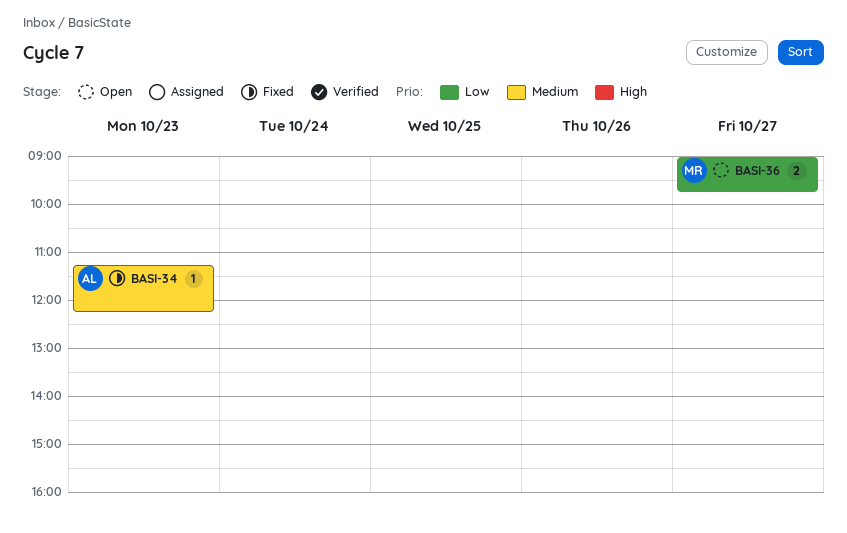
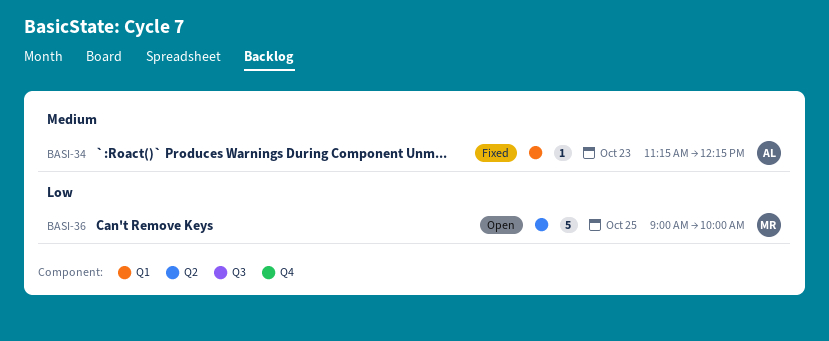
BASI-36, estimate: 2 -> 5
BASI-36, day: Oct 27 -> Oct 25
BASI-36, ends: 09:45 -> 10:00

